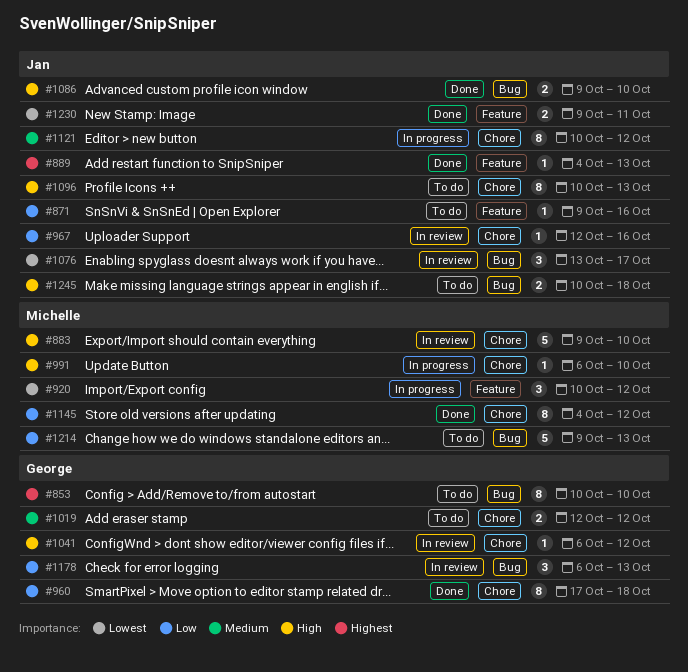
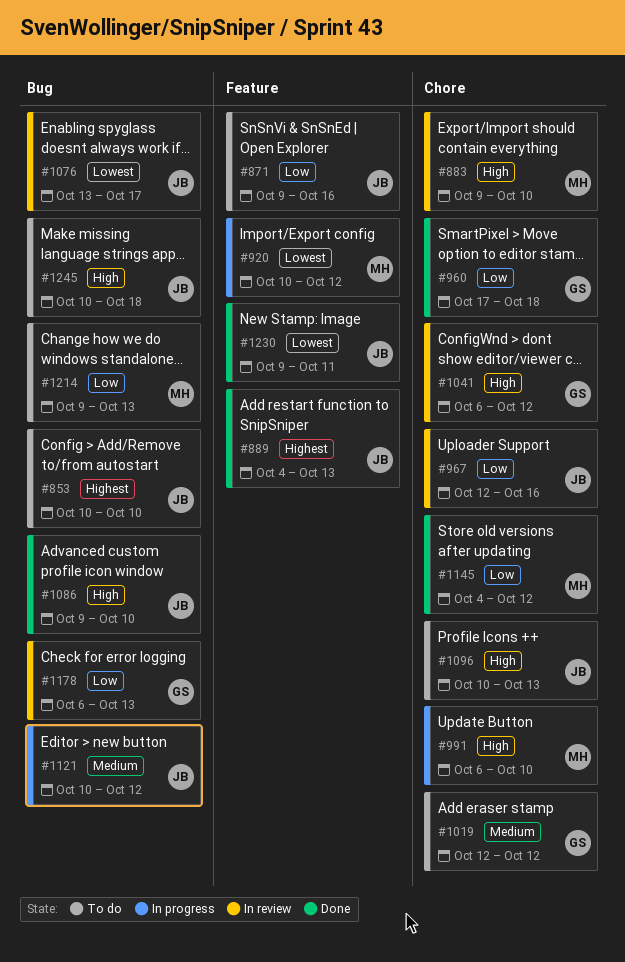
#853, owner: George -> Jan
#1121, label: Chore -> Bug

